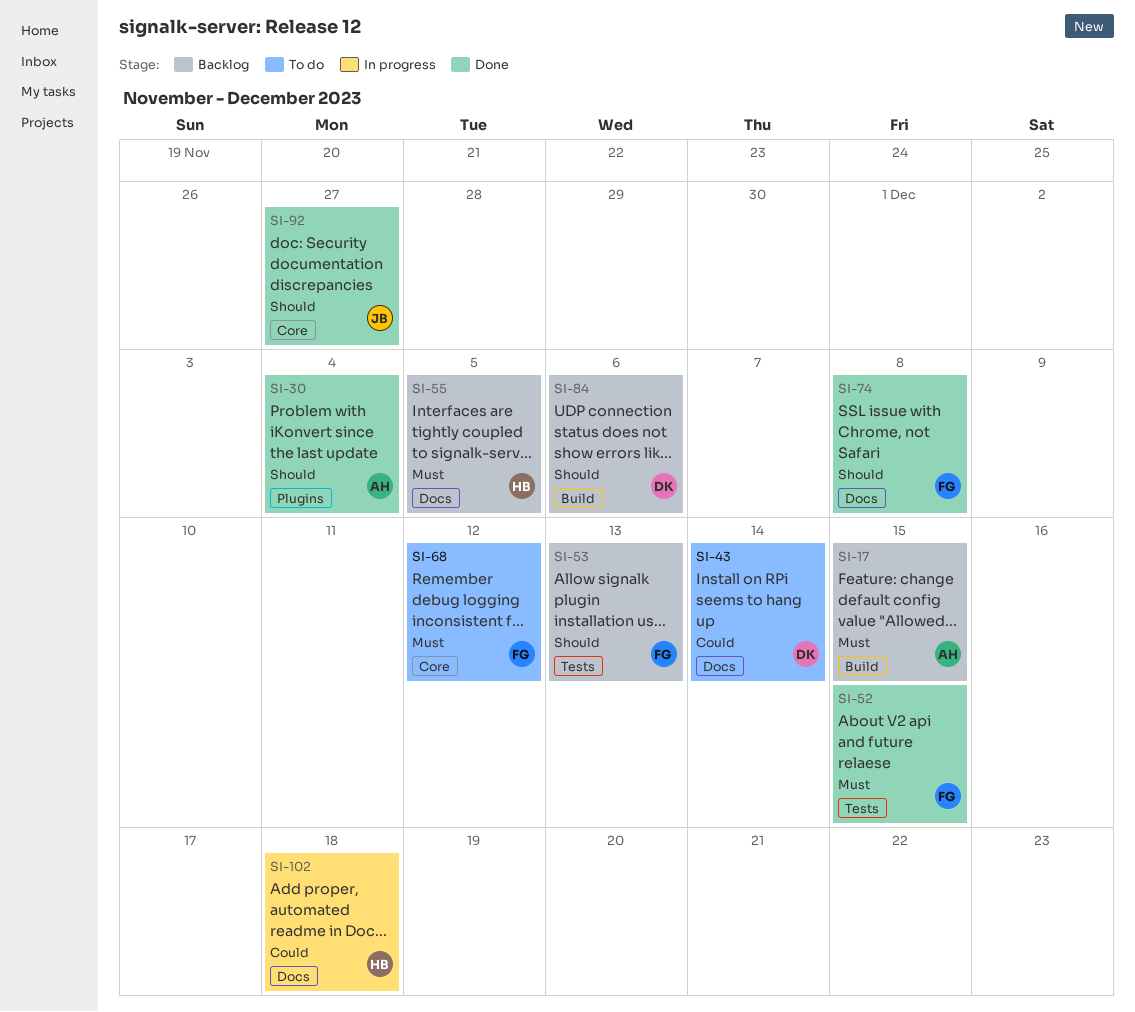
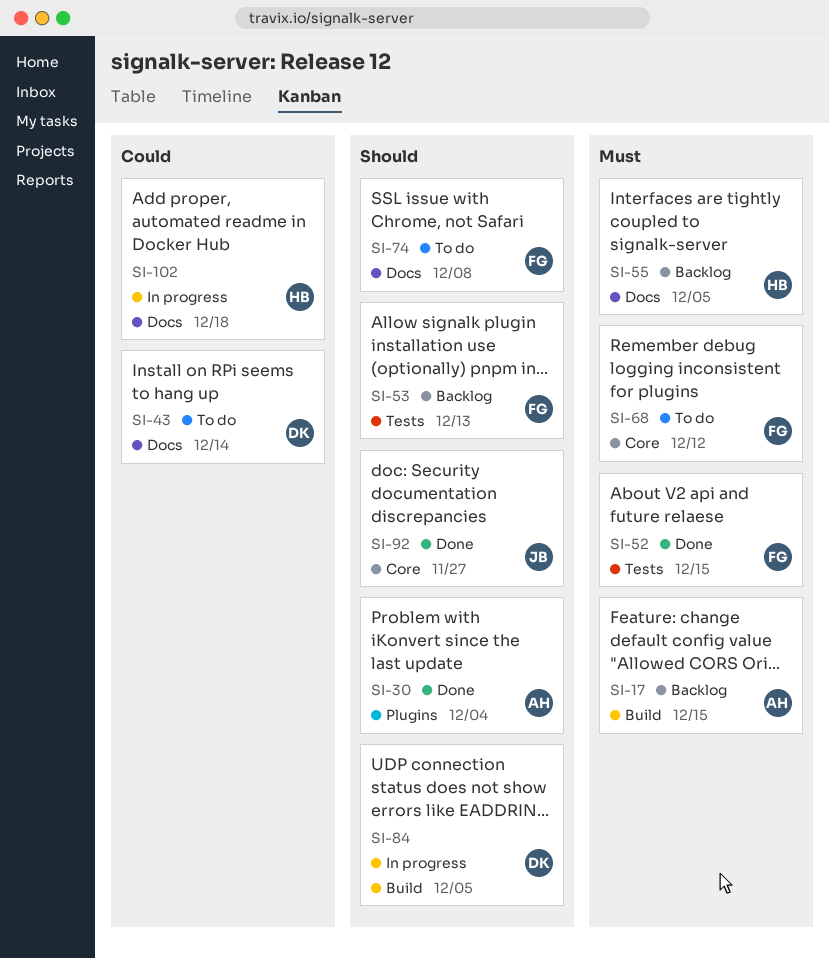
SI-74, status: Done -> To do
SI-84, status: Backlog -> In progress
SI-84, due: Dec 6 -> Dec 5

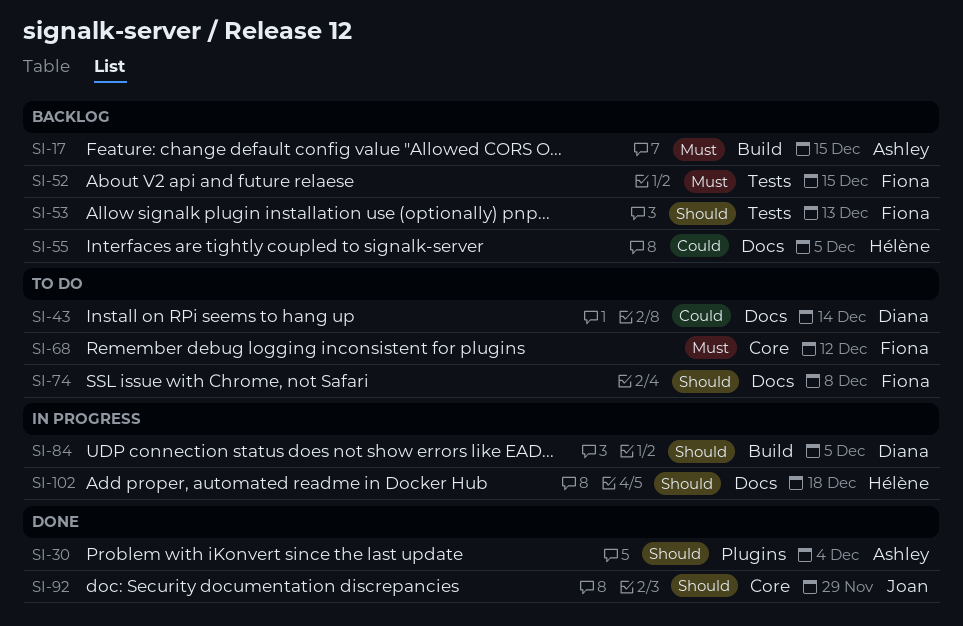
SI-52, status: Done -> Backlog
SI-55, priority: Must -> Could
SI-92, due: Nov 27 -> Nov 29
SI-102, priority: Could -> Should

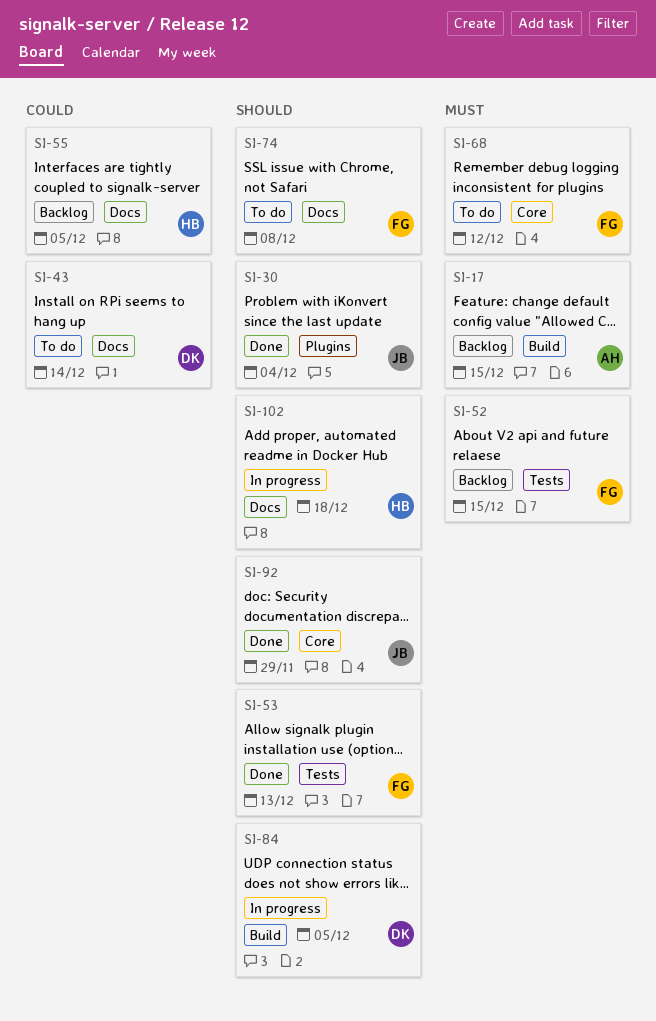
SI-30, owner: Ashley -> Joan
SI-53, status: Backlog -> Done

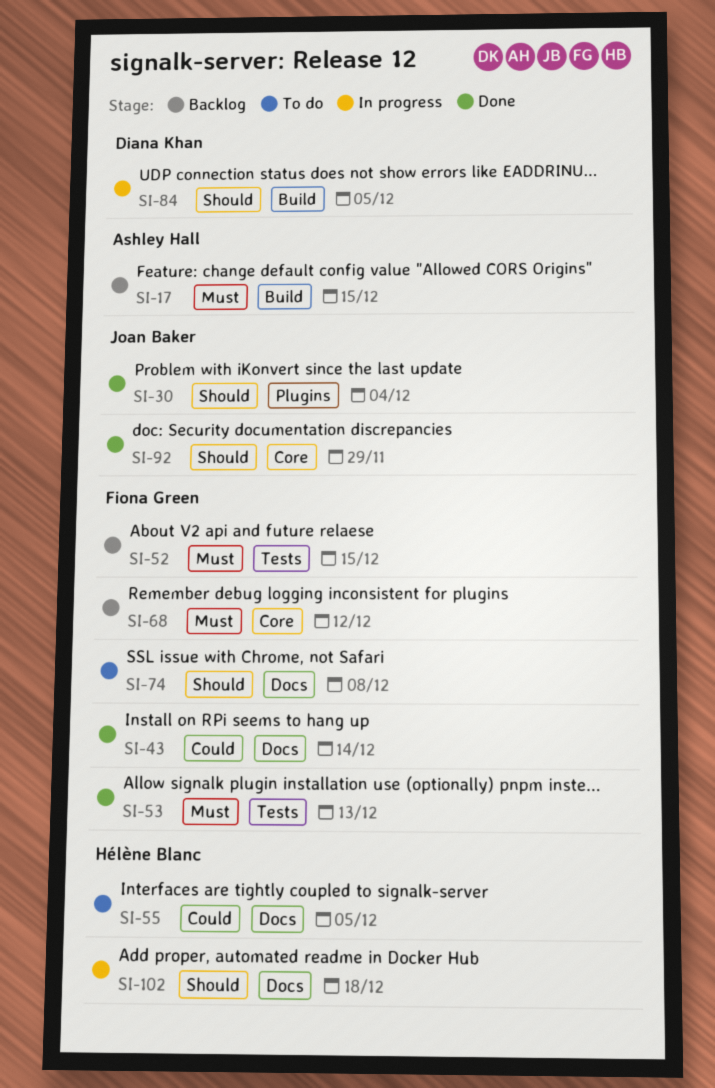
SI-43, status: To do -> Done
SI-43, owner: Diana Khan -> Fiona Green
SI-53, priority: Should -> Must
SI-55, status: Backlog -> To do
SI-68, status: To do -> Backlog

